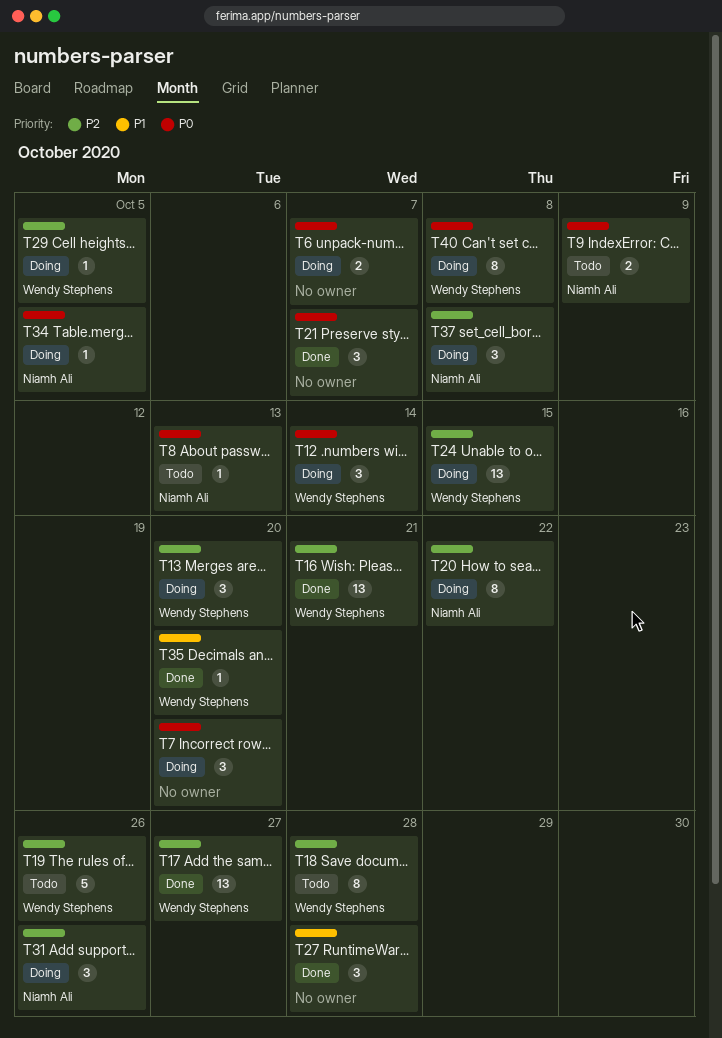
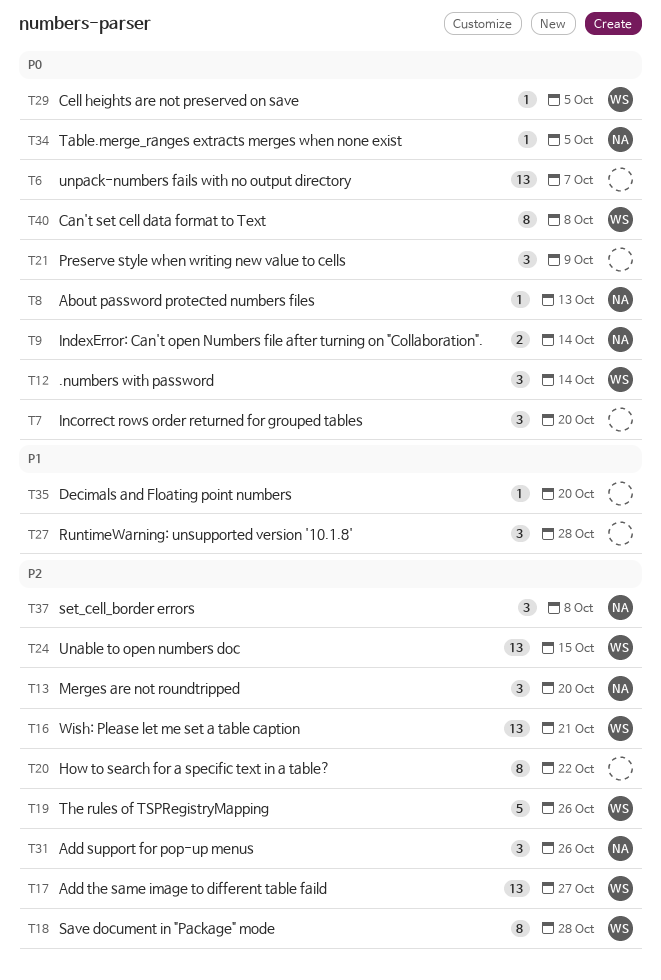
T6, estimate: 2 -> 13
T9, due: Oct 9 -> Oct 14
T13, owner: Wendy Stephens -> Niamh Ali
T20, owner: Niamh Ali -> none
T21, due: Oct 7 -> Oct 9
T29, priority: P2 -> P0
T35, owner: Wendy Stephens -> none

